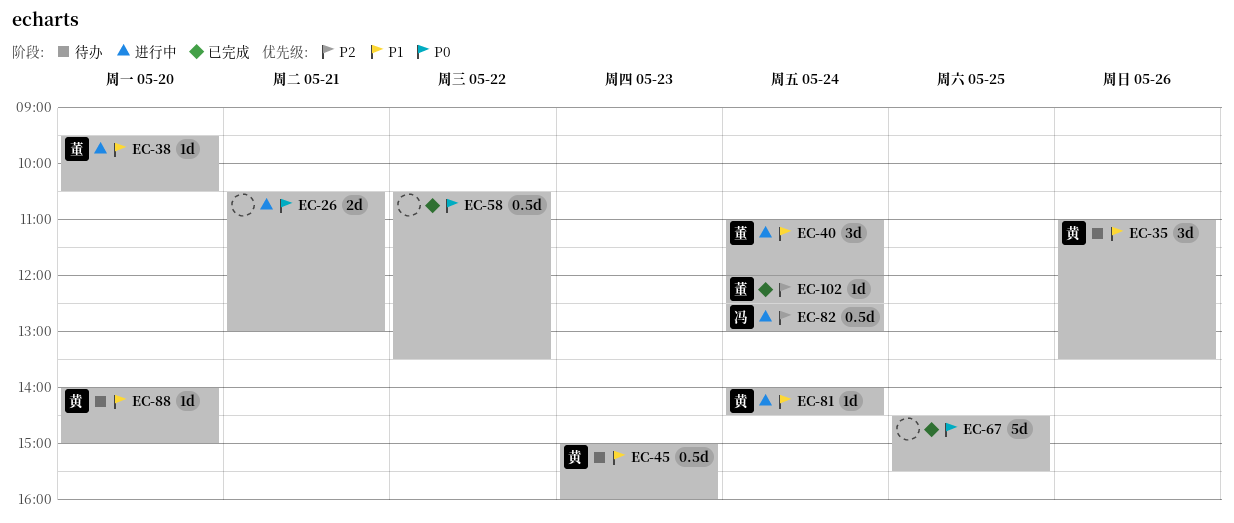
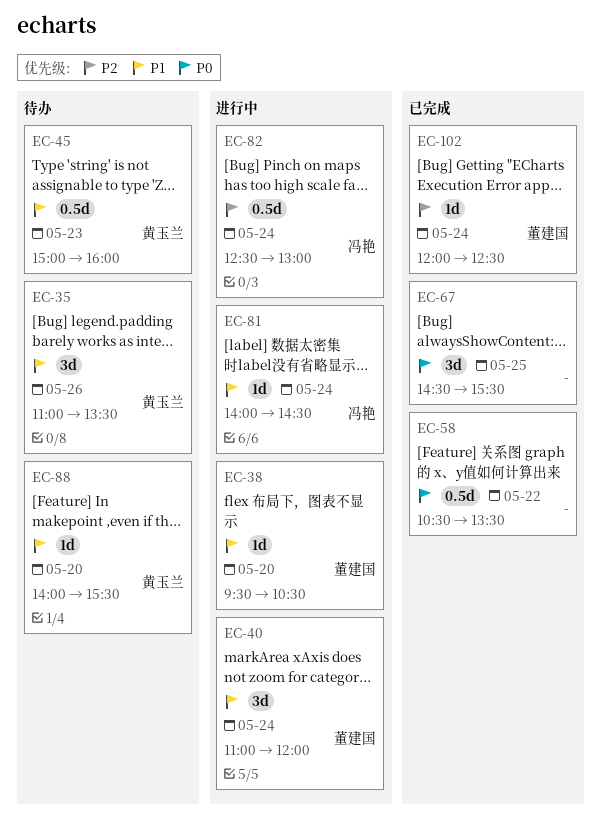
EC-26: present -> none
EC-67, estimate: 5d -> 3d
EC-81, owner: 黄玉兰 -> 冯艳
EC-88, ends: 15:00 -> 15:30

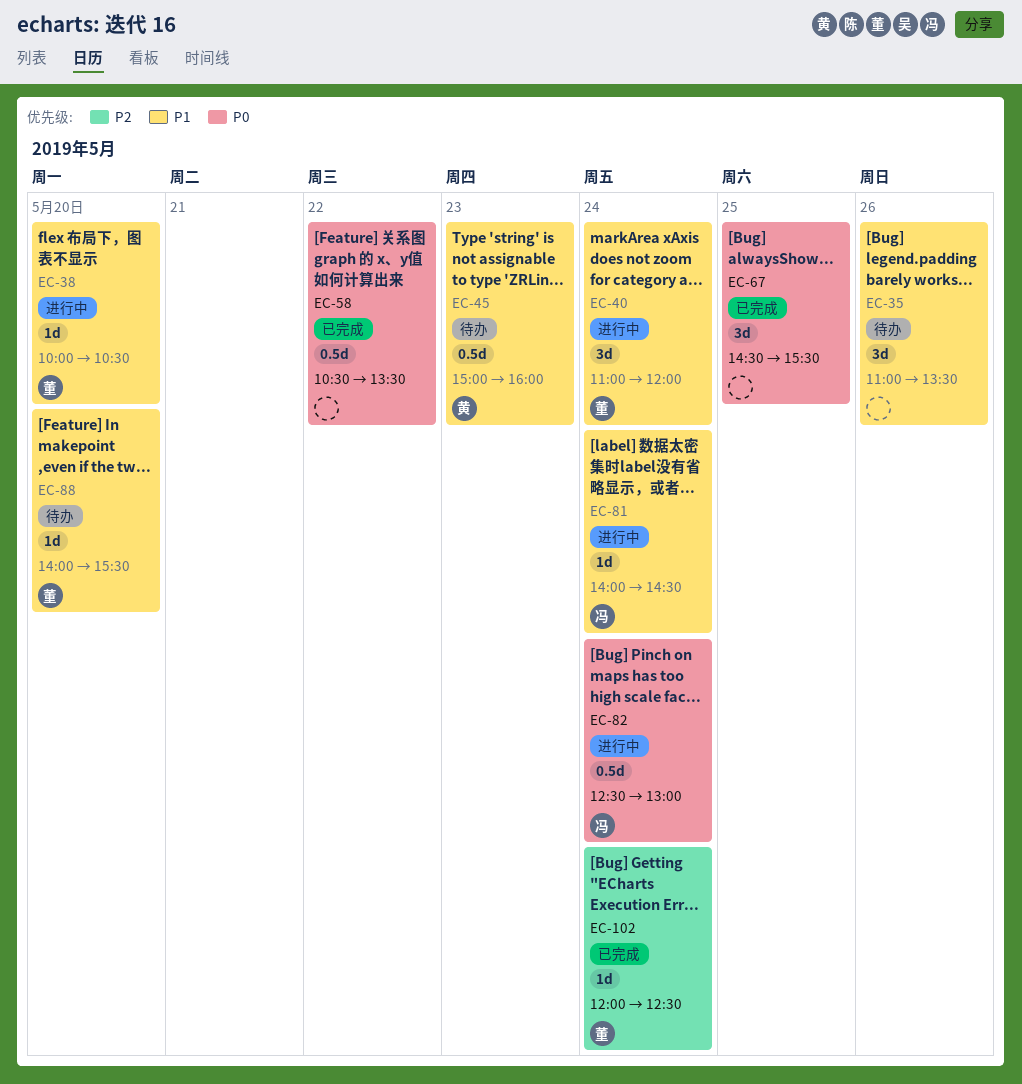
EC-35, owner: 黄玉兰 -> none
EC-38, begins: 09:30 -> 10:00
EC-82, priority: P2 -> P0
EC-88, owner: 黄玉兰 -> 董建国

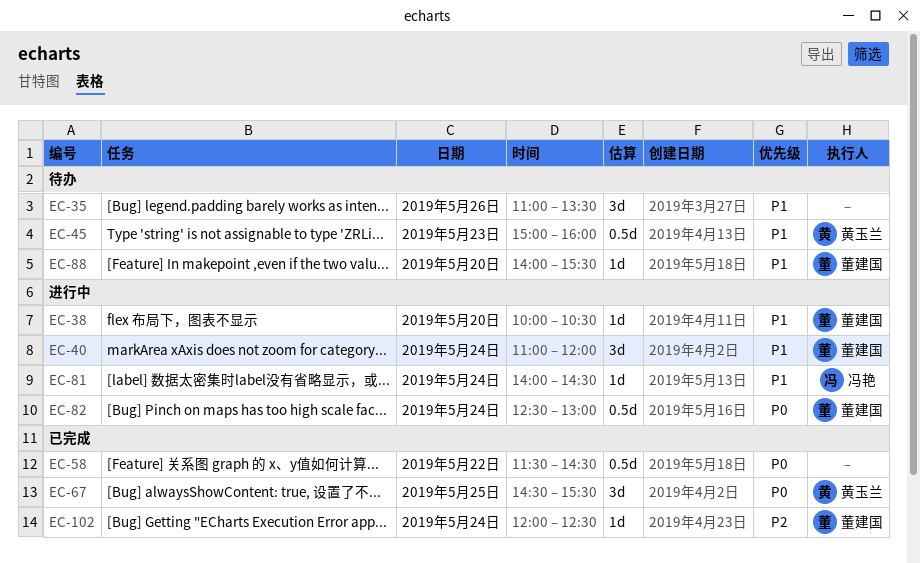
EC-58, begins: 10:30 -> 11:30
EC-58, ends: 13:30 -> 14:30
EC-67, owner: none -> 黄玉兰
EC-82, owner: 冯艳 -> 董建国

